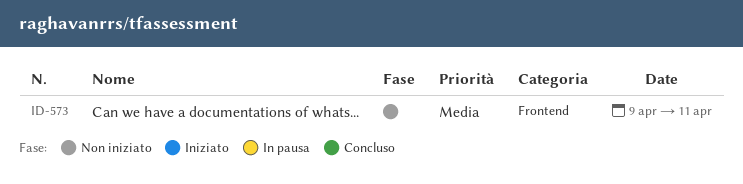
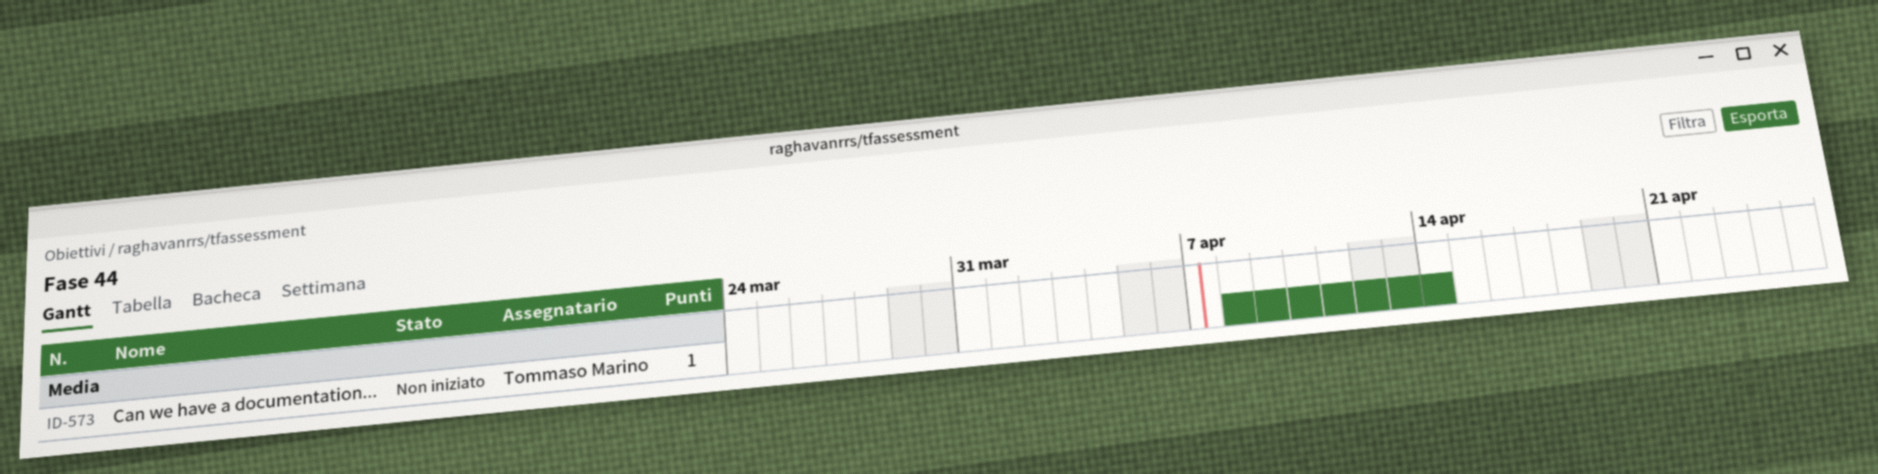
ID-573, start: Apr 9 -> Apr 8
ID-573, due: Apr 11 -> Apr 14

